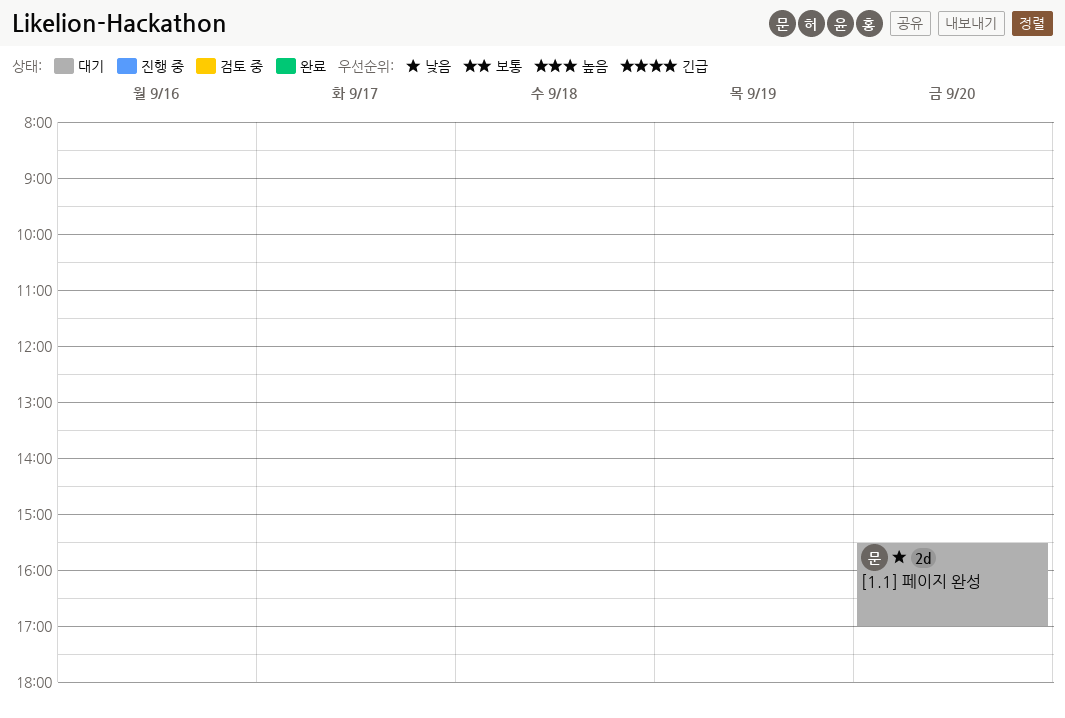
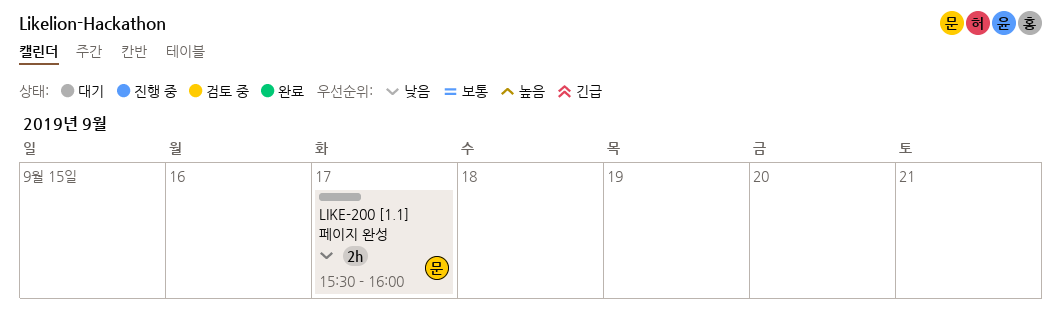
[1.1] 페이지 완성, estimate: 2d -> 2h
[1.1] 페이지 완성, day: Sep 20 -> Sep 17
[1.1] 페이지 완성, ends: 17:00 -> 16:00

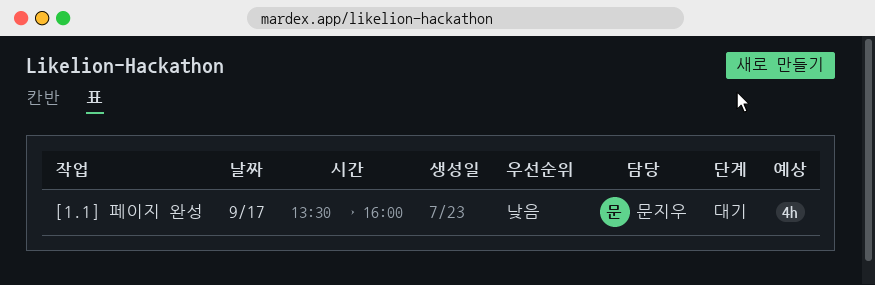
[1.1] 페이지 완성, estimate: 2h -> 4h
[1.1] 페이지 완성, begins: 15:30 -> 13:30

